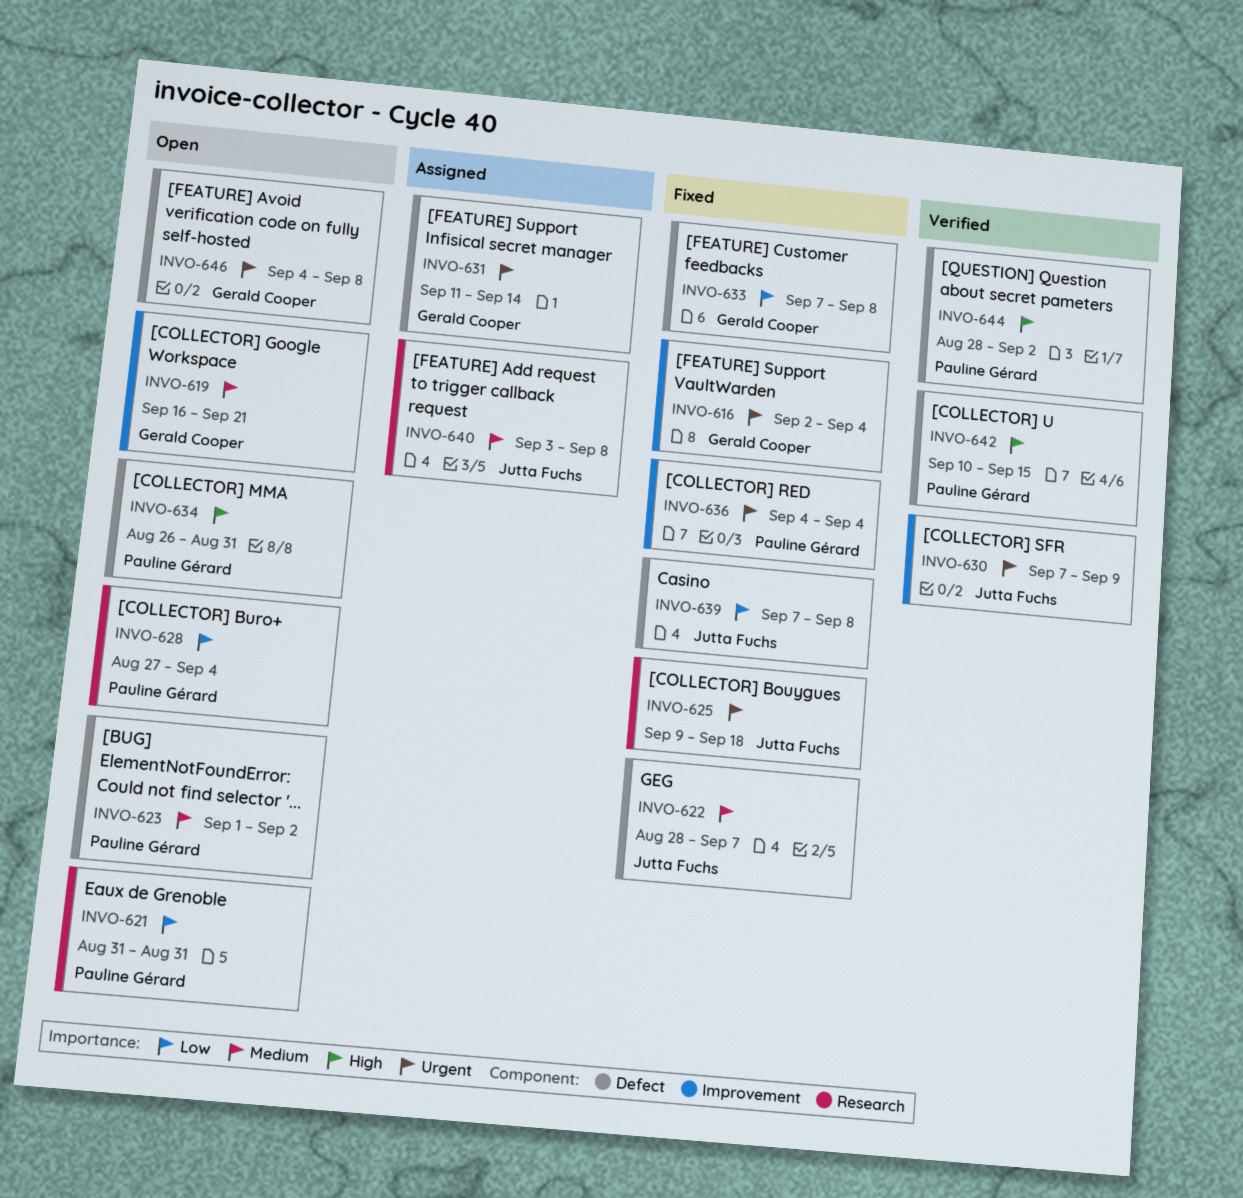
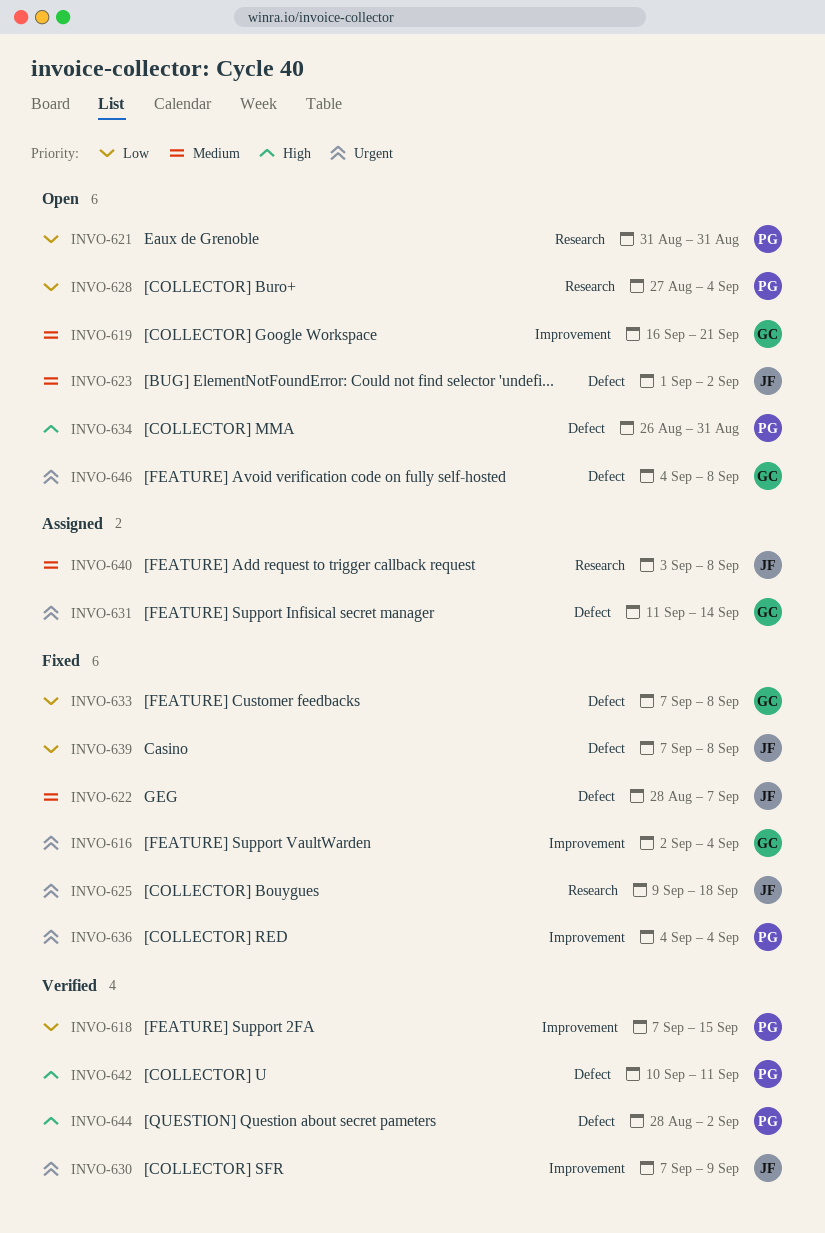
INVO-618: none -> present
INVO-623, owner: Pauline Gérard -> Jutta Fuchs
INVO-642, due: Sep 15 -> Sep 11

